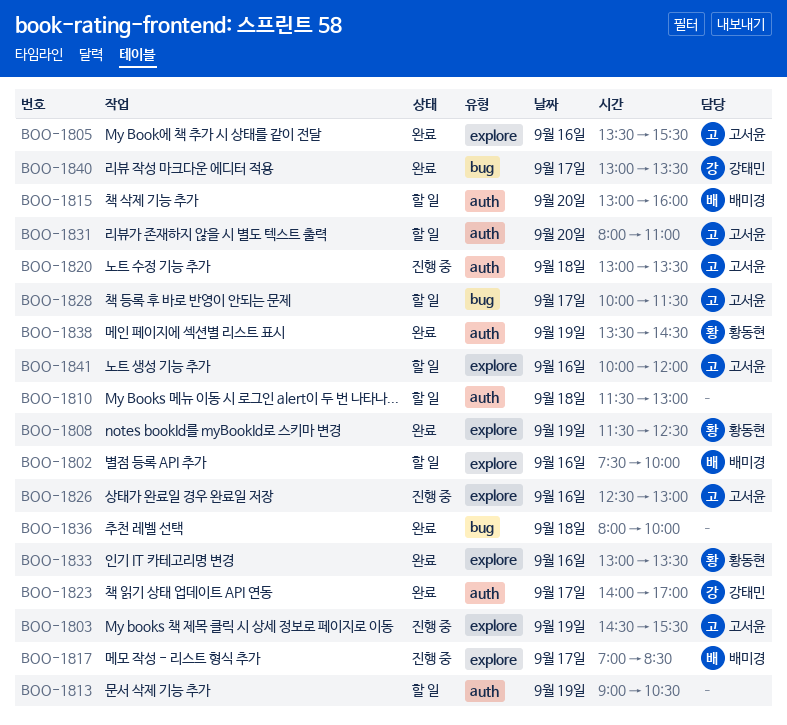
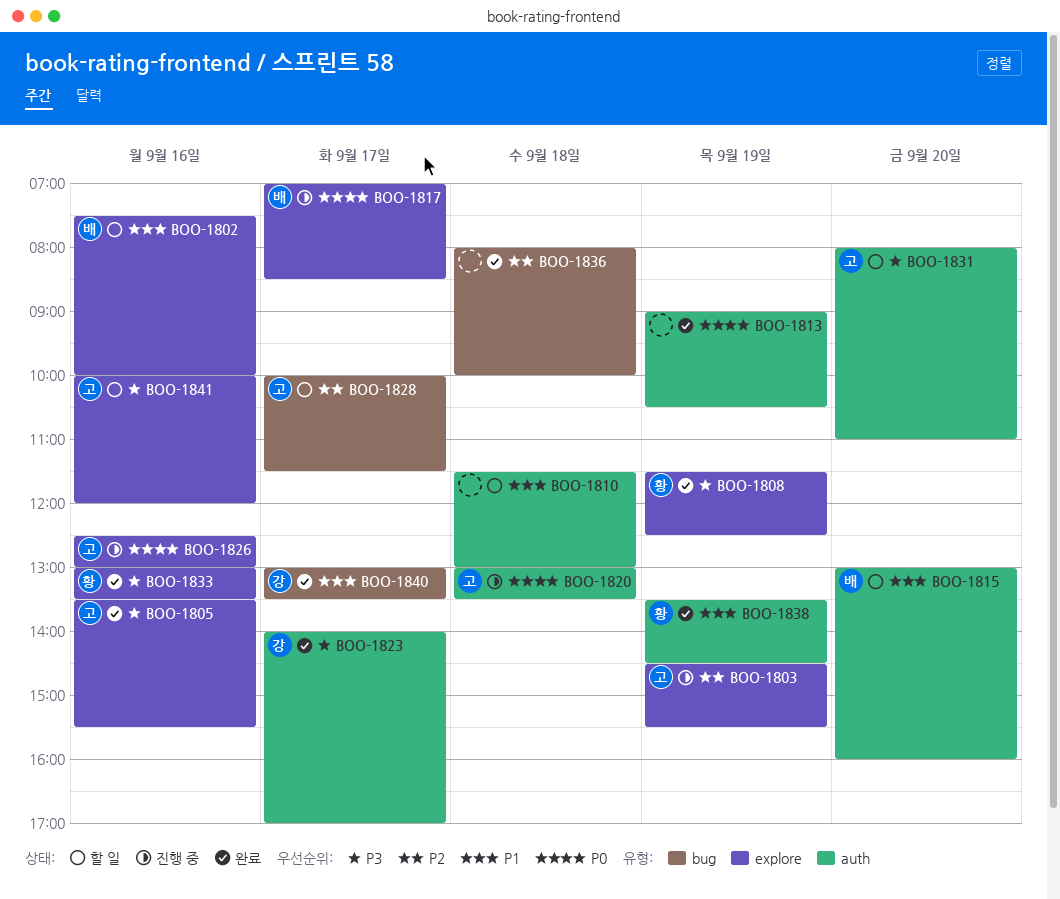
BOO-1813, status: 할 일 -> 완료

